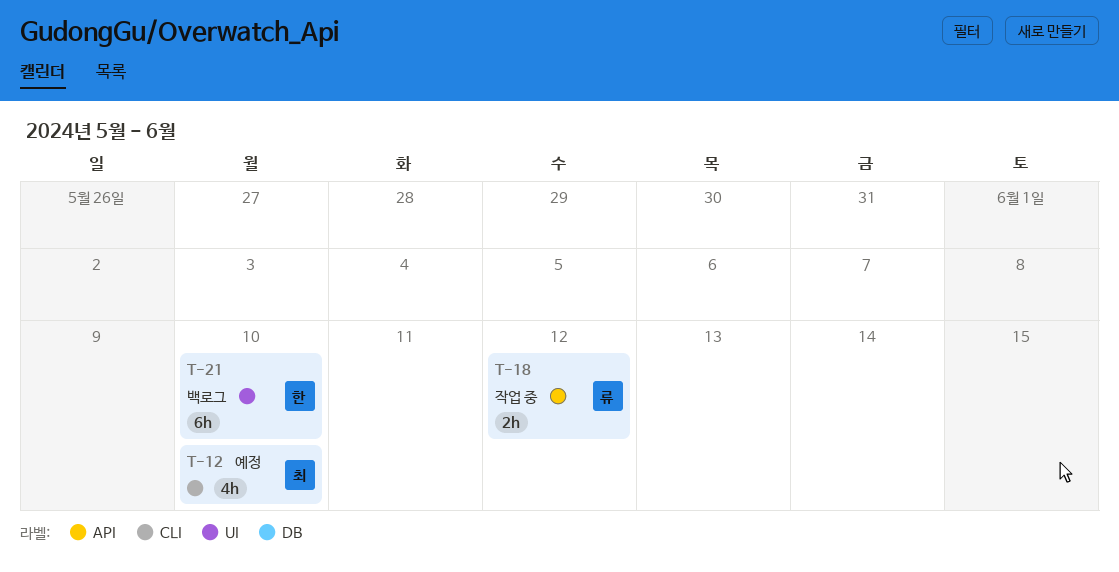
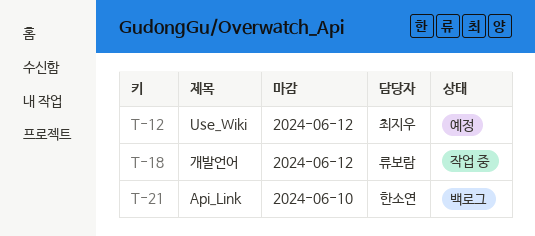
T-12, due: Jun 10 -> Jun 12

